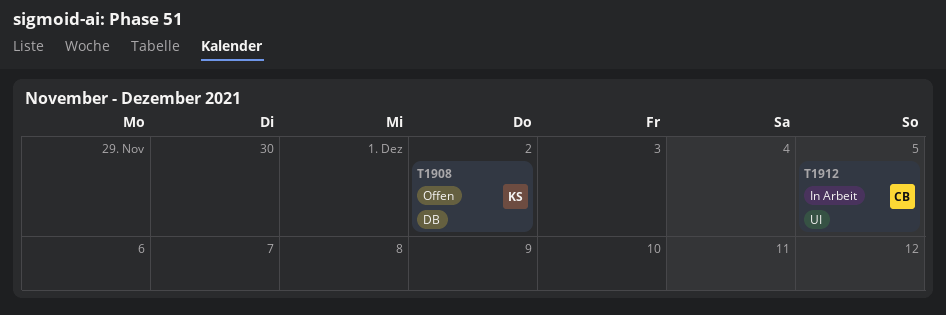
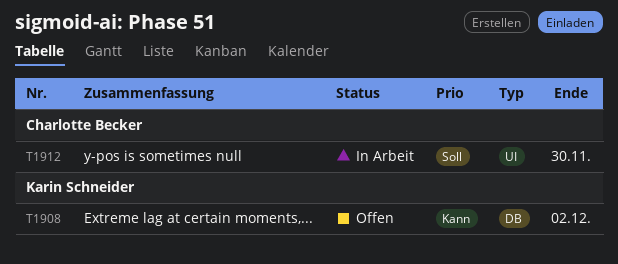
T1912, due: Dec 5 -> Nov 30

